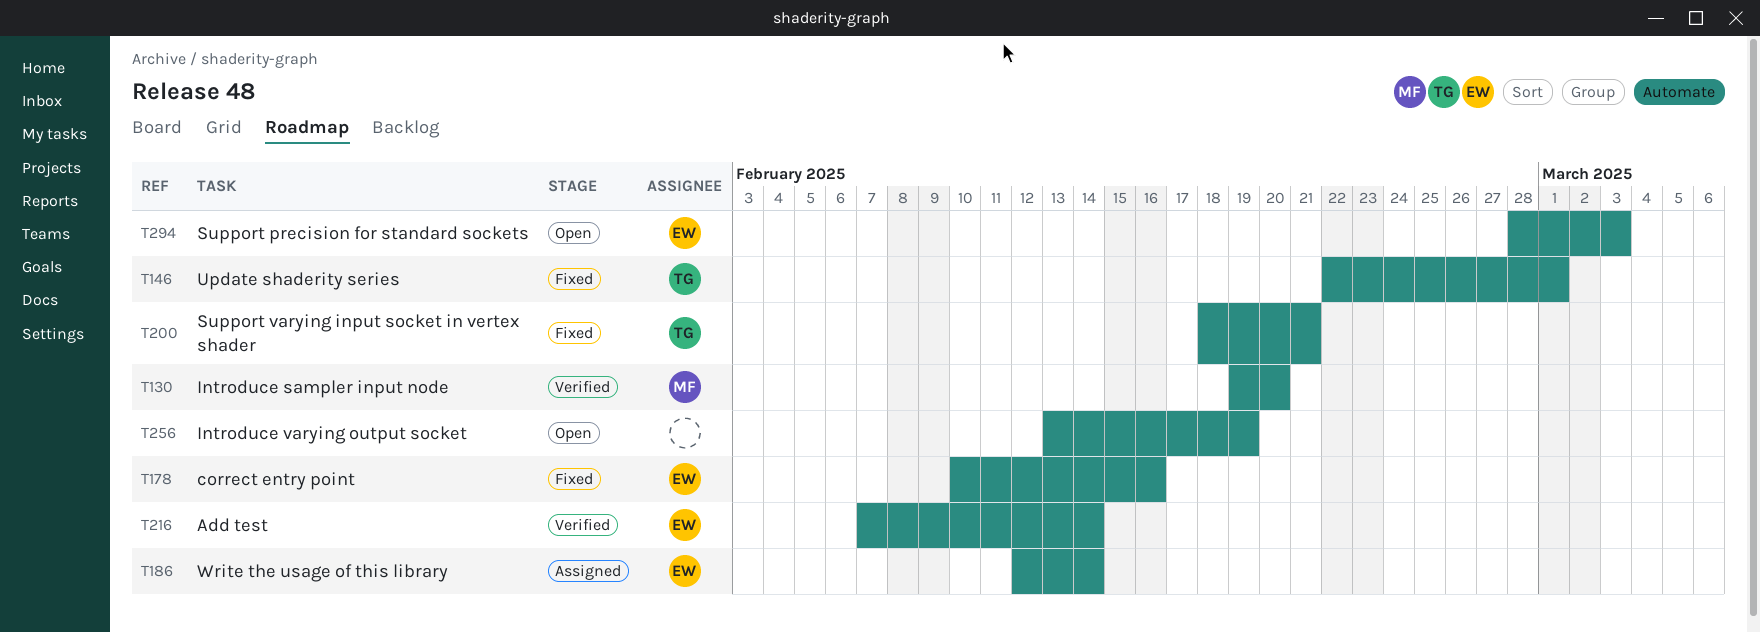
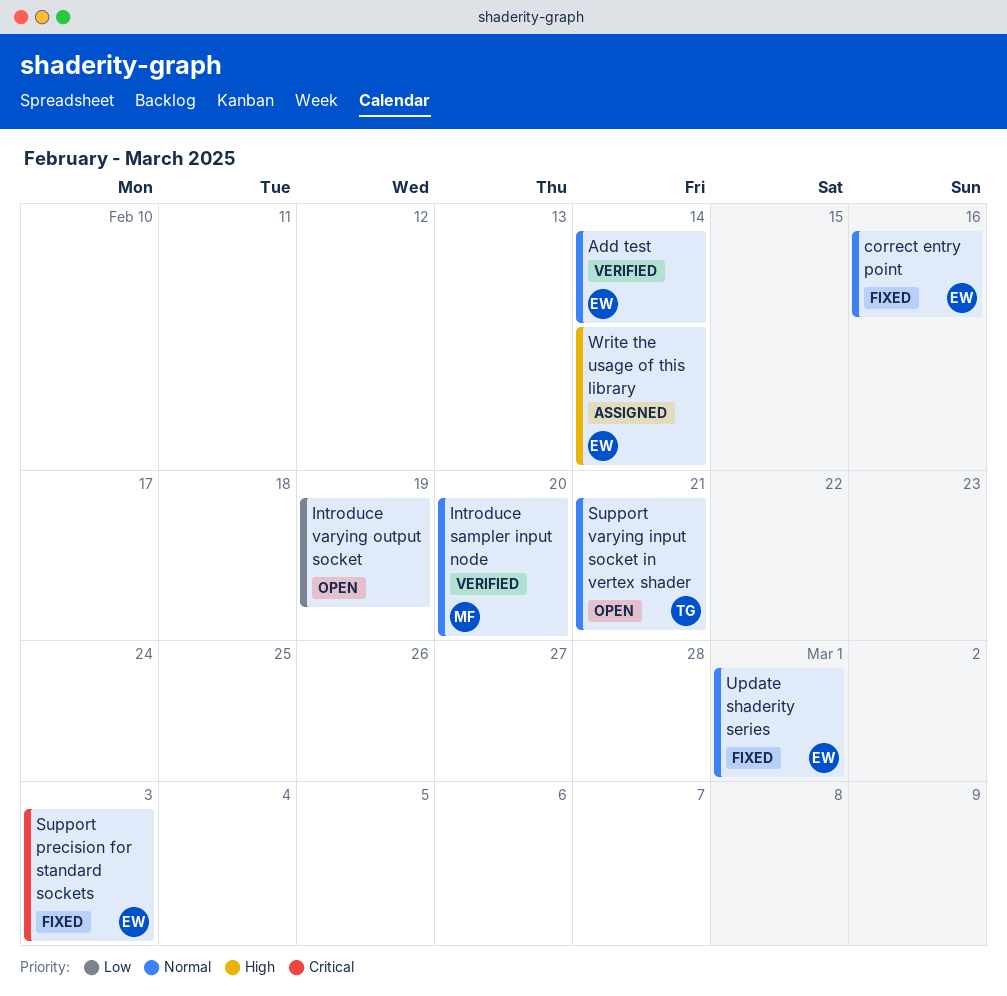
Support precision for standard sockets, status: Open -> Fixed
Support varying input socket in vertex shader, status: Fixed -> Open
Update shaderity series, owner: TG -> EW

